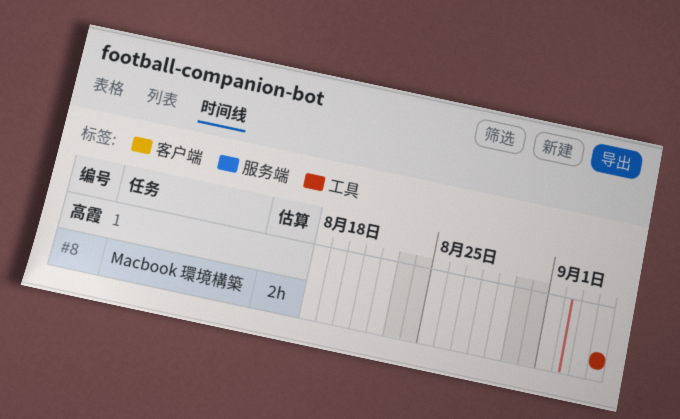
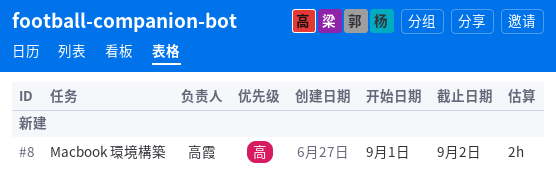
#8, start: Sep 4 -> Sep 1
#8, due: Sep 4 -> Sep 2

